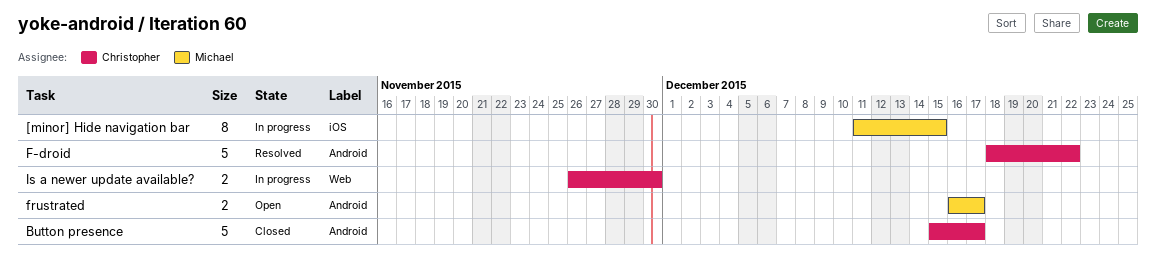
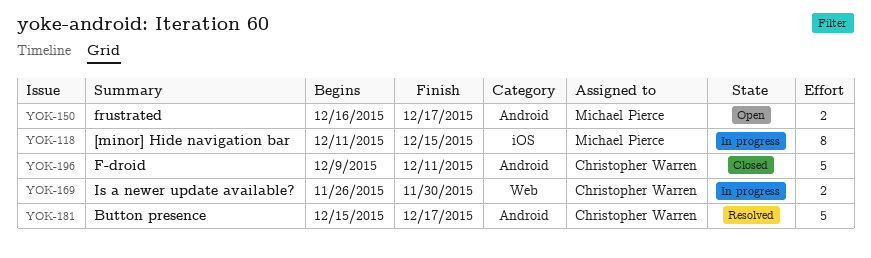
Button presence, status: Closed -> Resolved
F-droid, status: Resolved -> Closed
F-droid, start: Dec 18 -> Dec 9
F-droid, due: Dec 22 -> Dec 11

